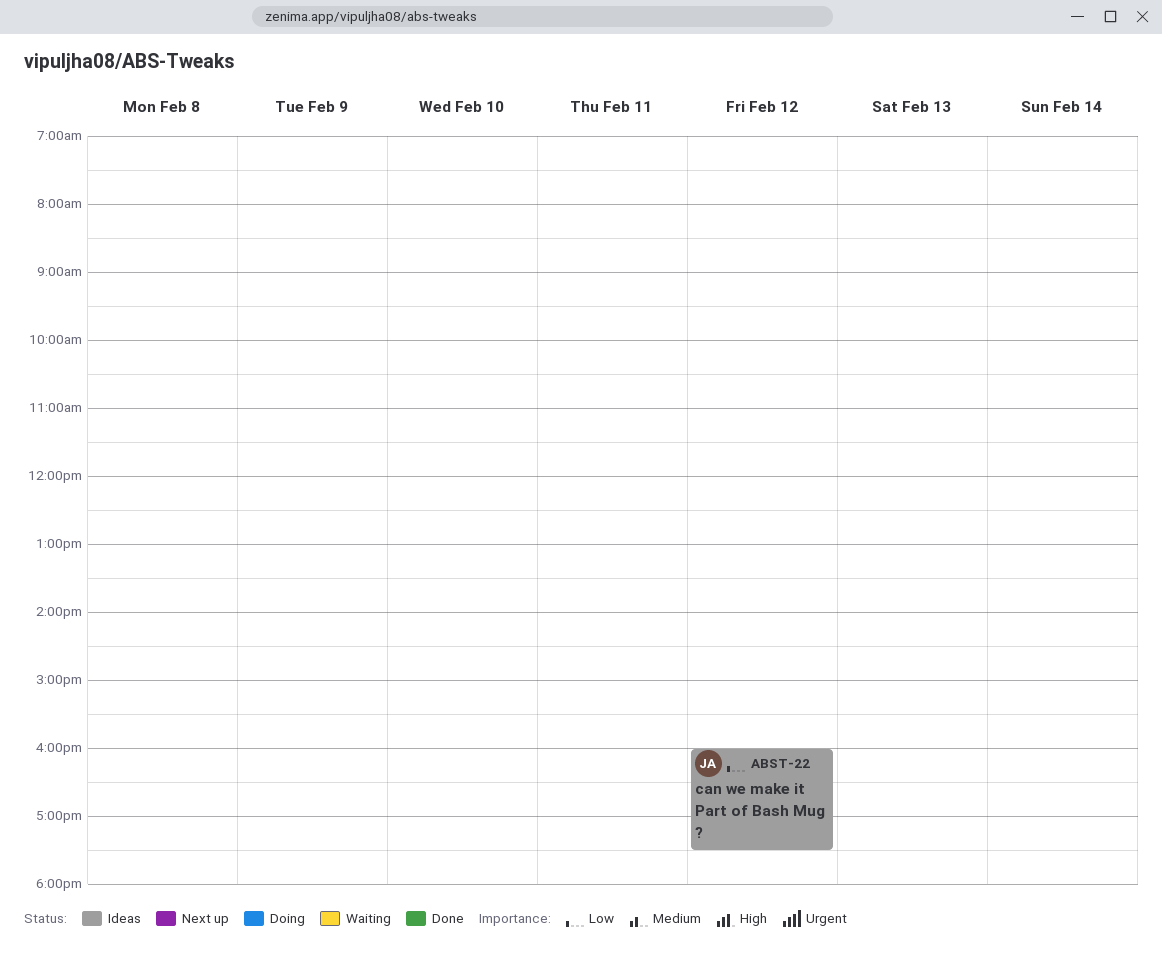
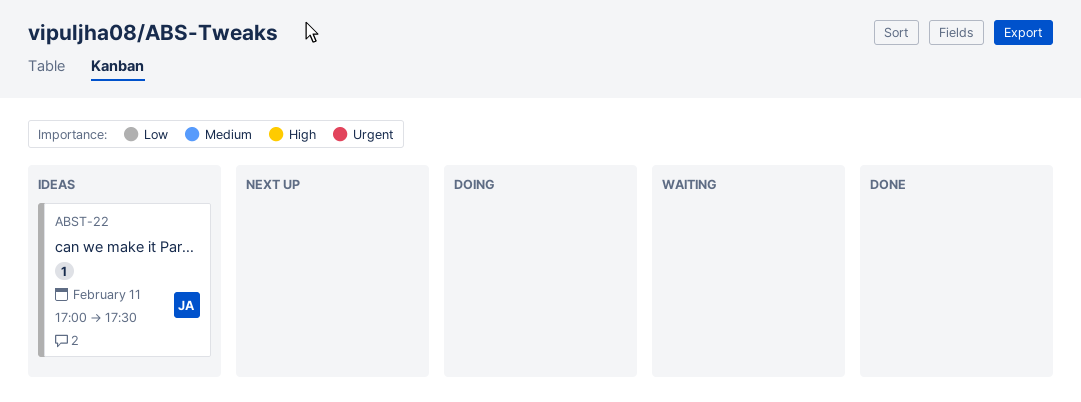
ABST-22, day: Feb 12 -> Feb 11
ABST-22, begins: 16:00 -> 17:00

